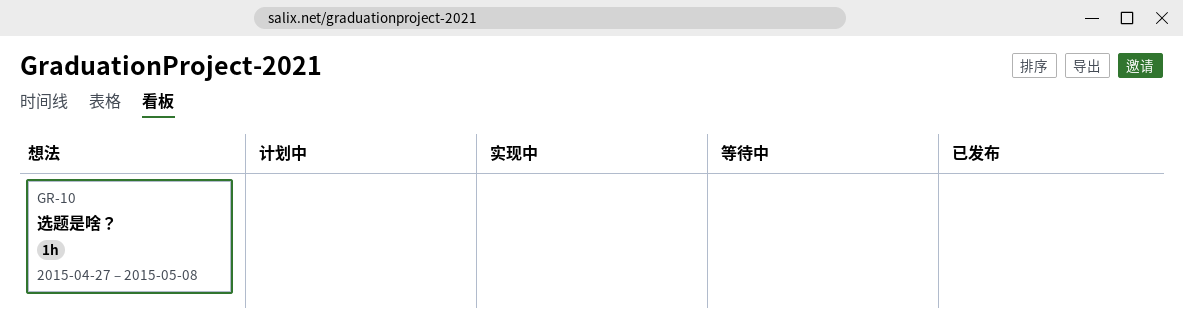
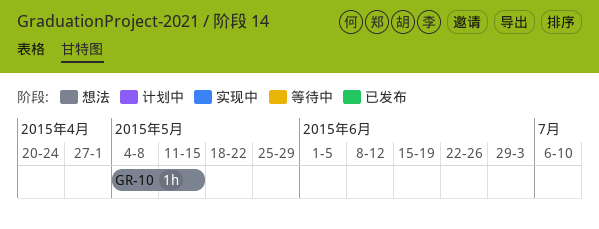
GR-10, start: Apr 27 -> May 4
GR-10, due: May 8 -> May 15

